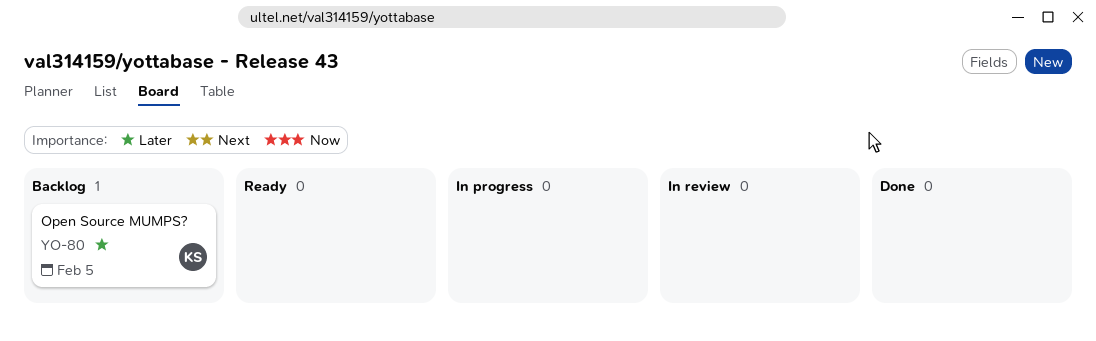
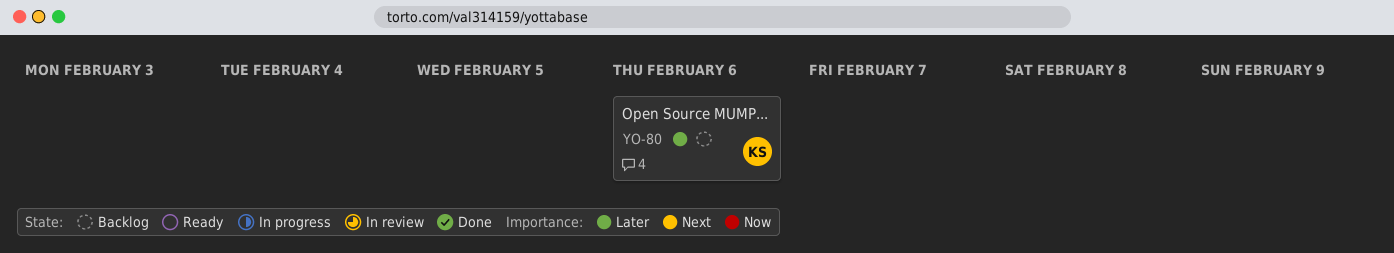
YO-80, due: Feb 5 -> Feb 6

